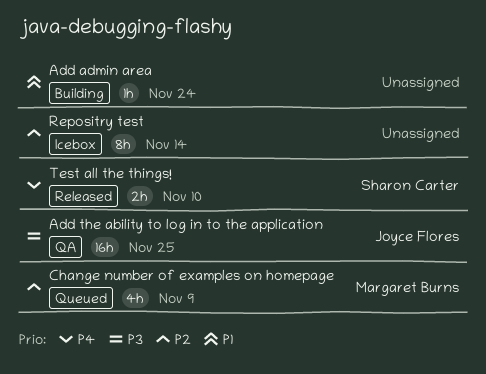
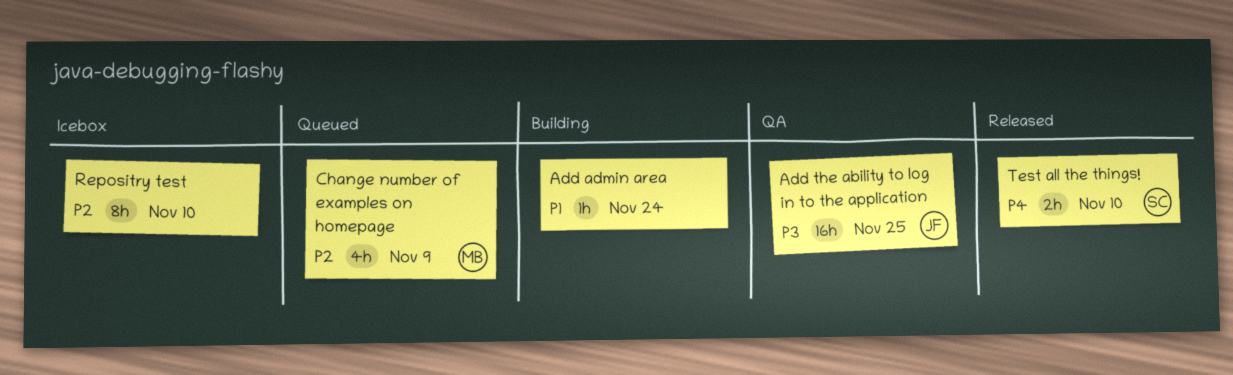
Repositry test, due: Nov 14 -> Nov 10

